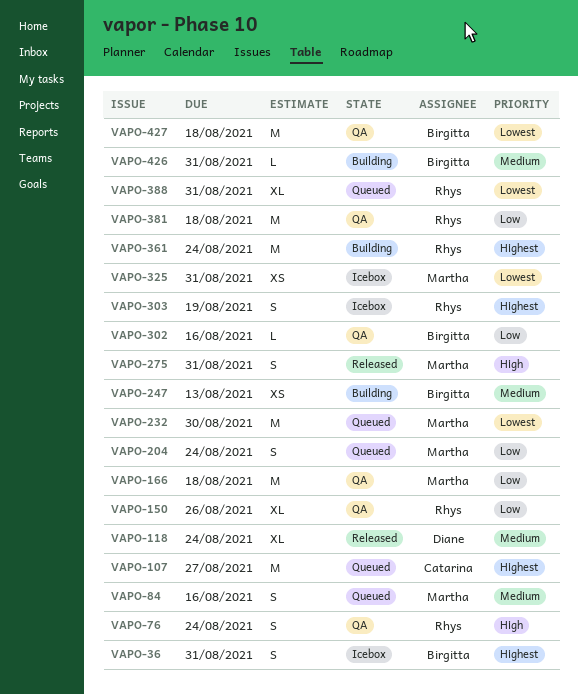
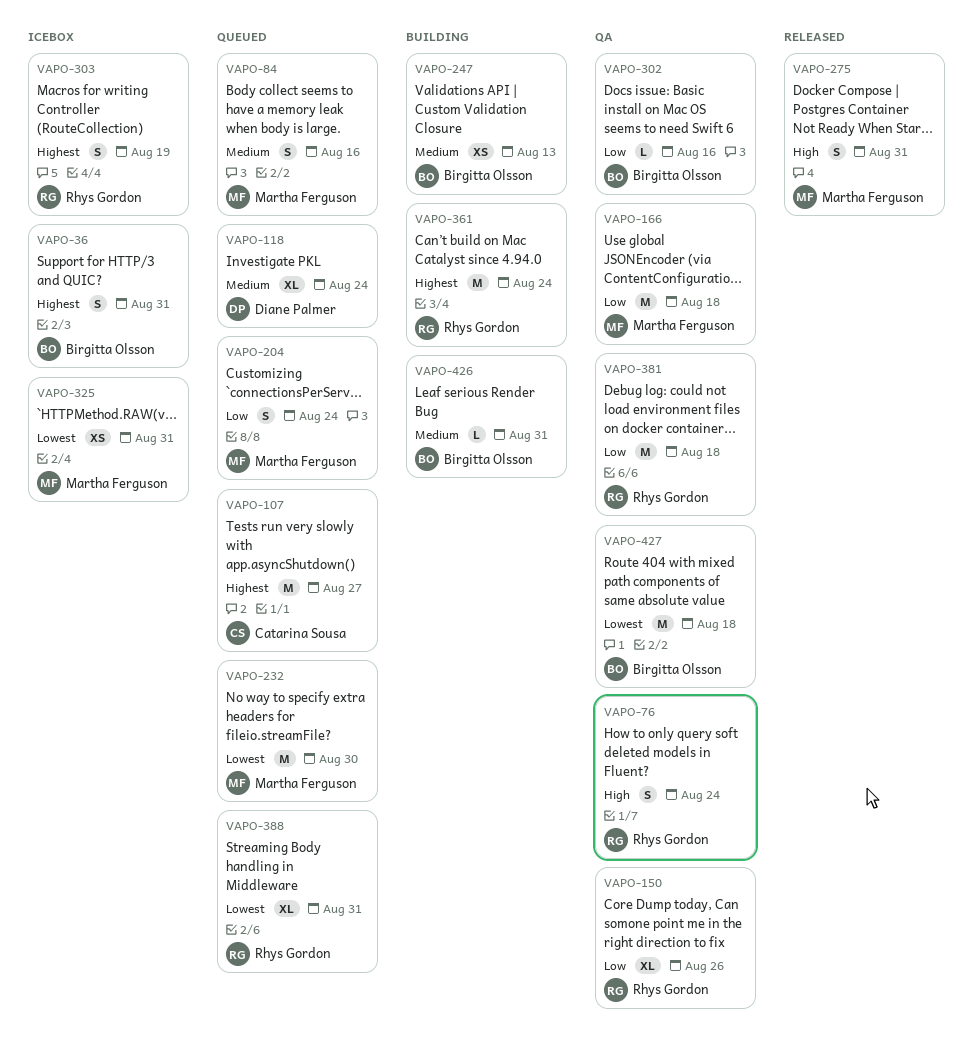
VAPO-118, status: Released -> Queued

